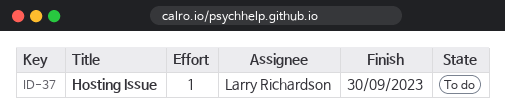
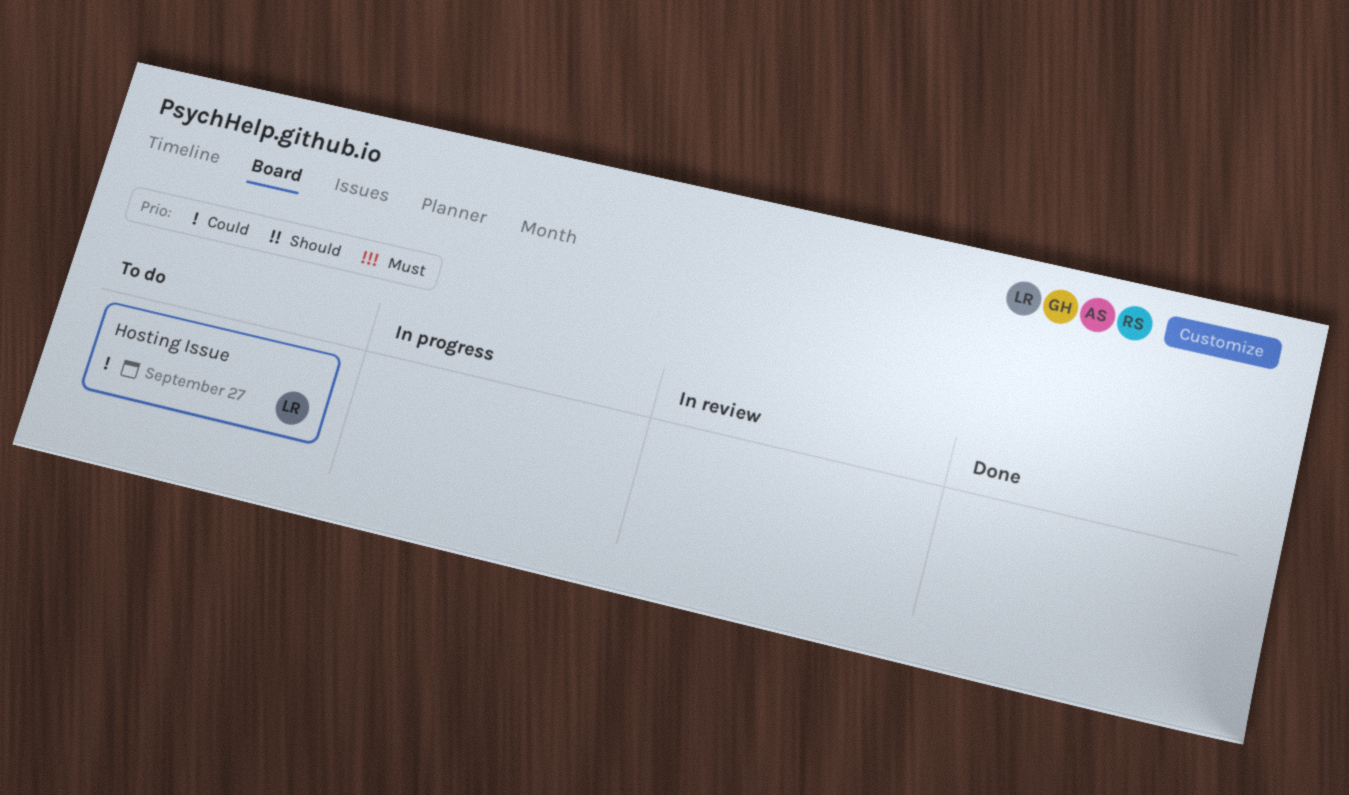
Hosting Issue, due: Sep 30 -> Sep 27

